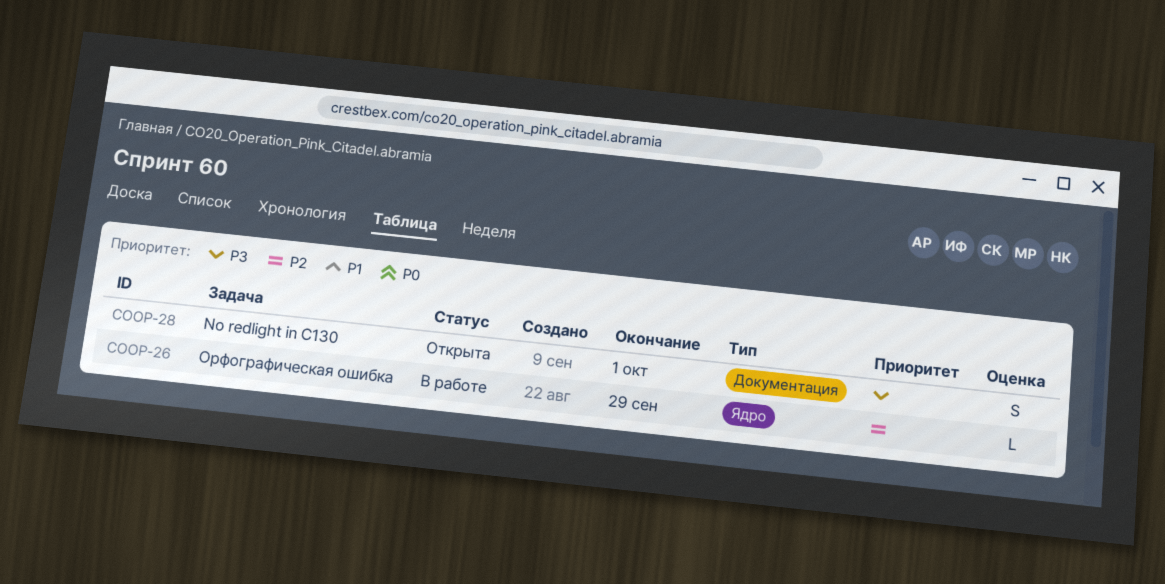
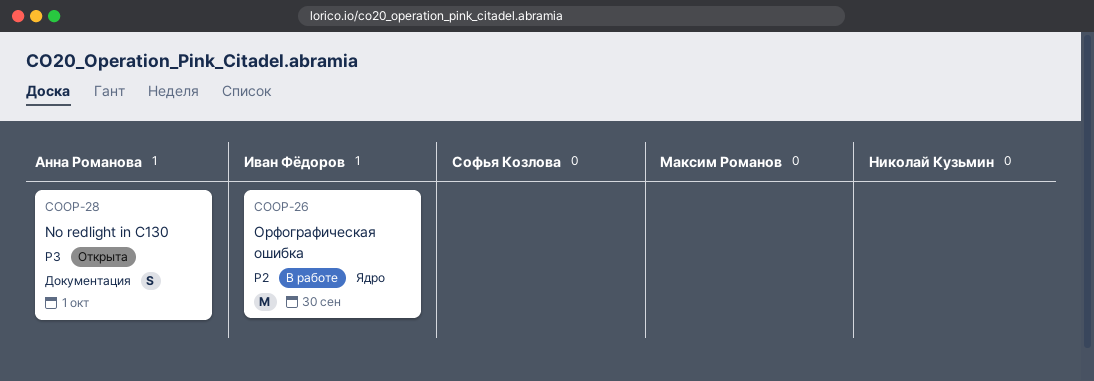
COOP-26, estimate: L -> M
COOP-26, due: Sep 29 -> Sep 30

